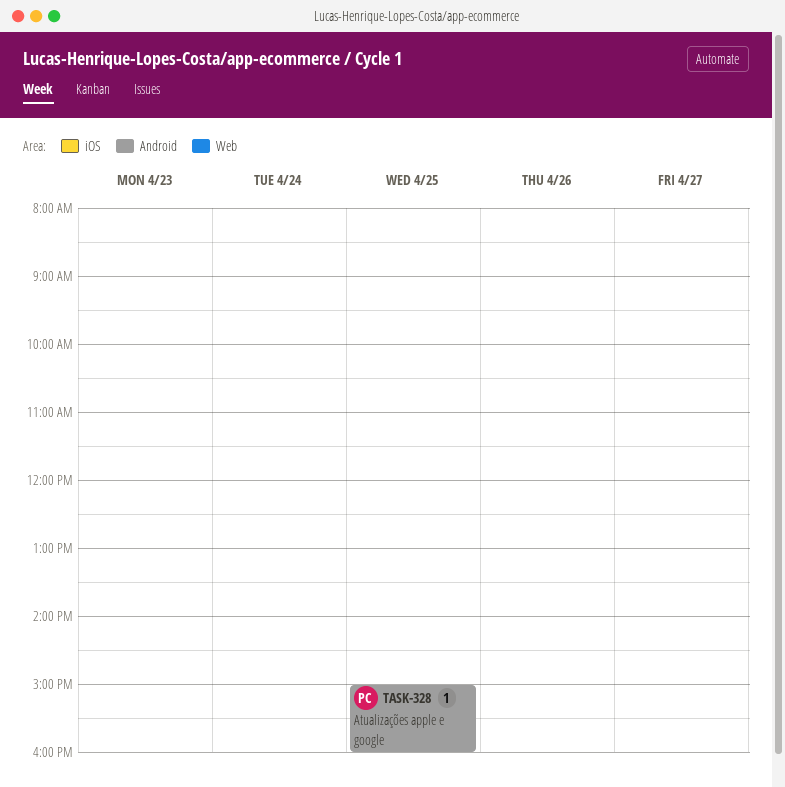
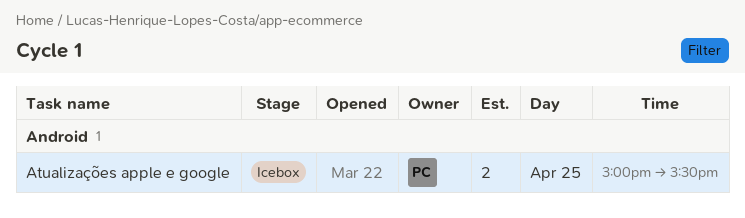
Atualizações apple e google, estimate: 1 -> 2
Atualizações apple e google, ends: 16:00 -> 15:30

